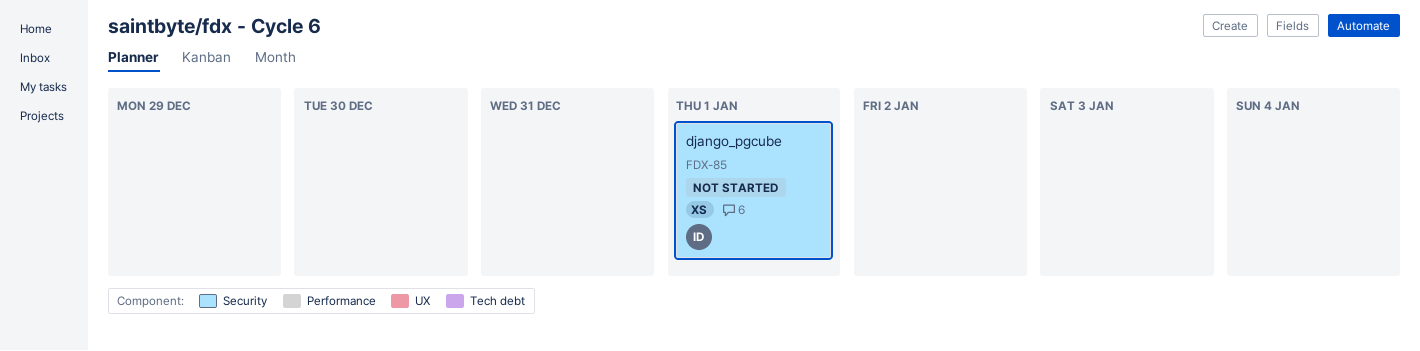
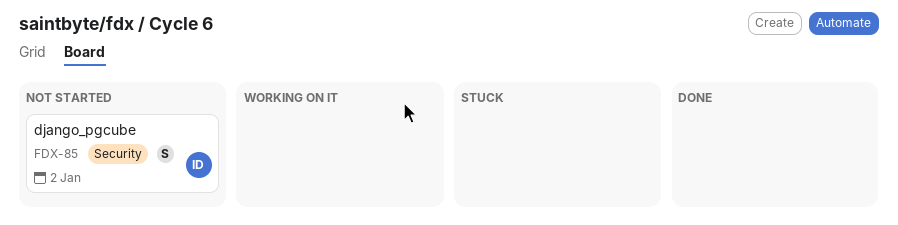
FDX-85, estimate: XS -> S
FDX-85, due: Jan 1 -> Jan 2

